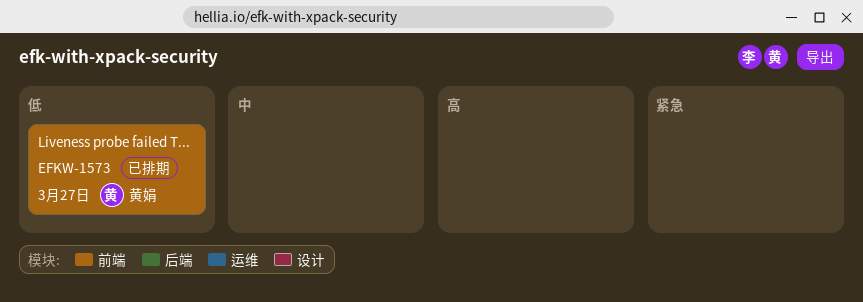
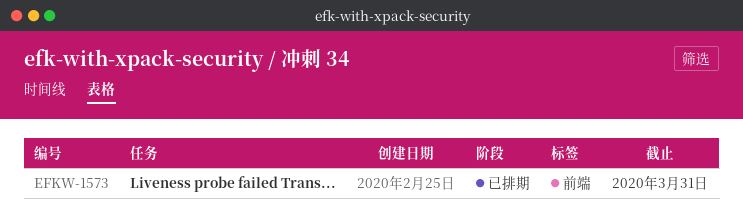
EFKW-1573, due: Mar 27 -> Mar 31

